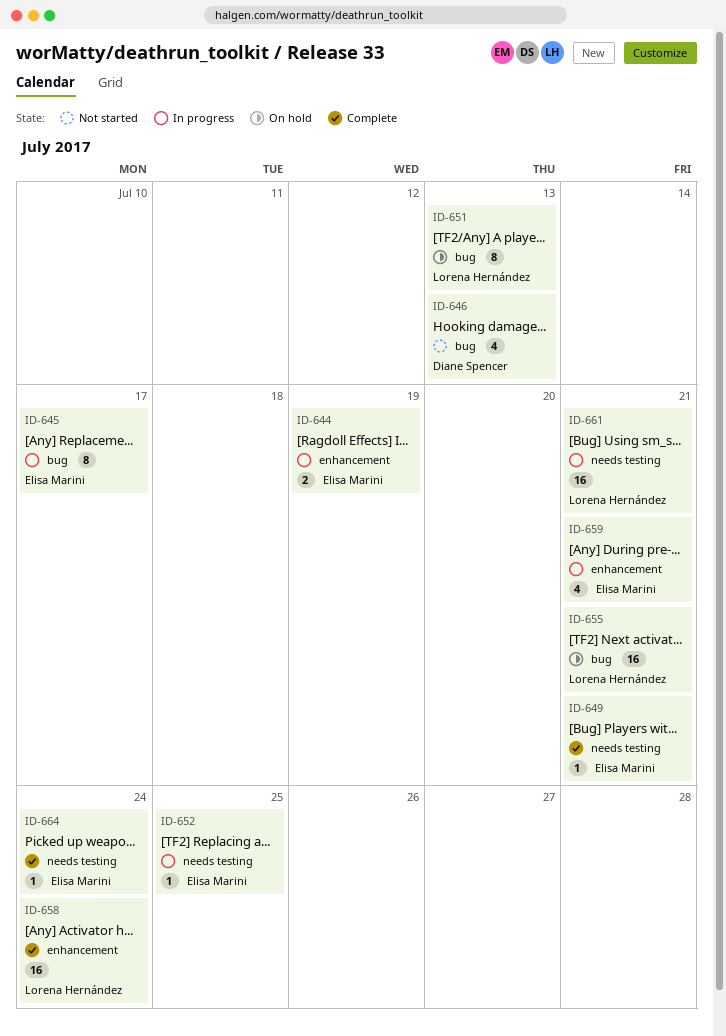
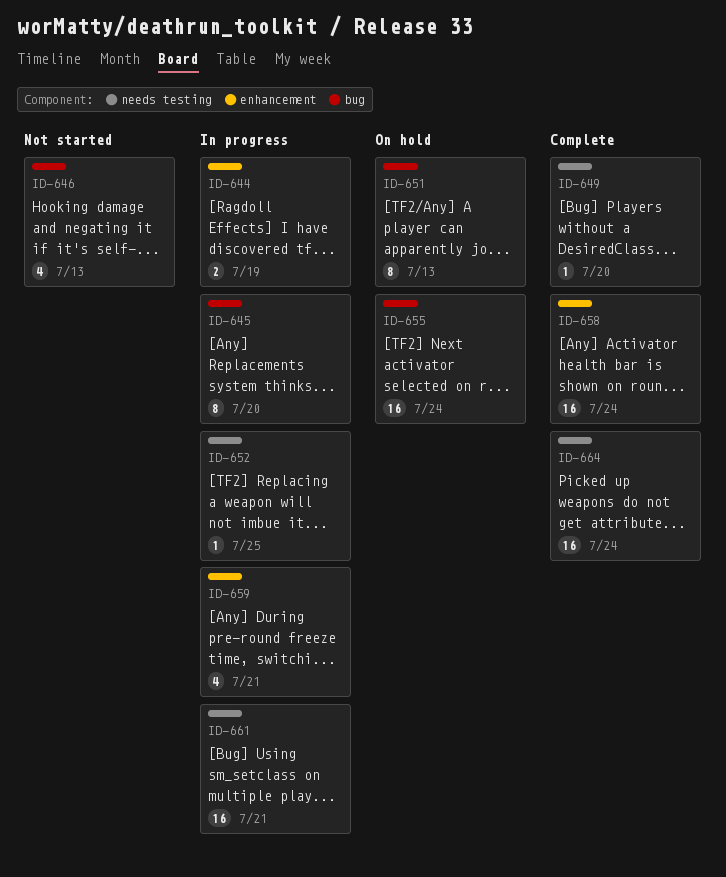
ID-645, due: Jul 17 -> Jul 20
ID-649, due: Jul 21 -> Jul 20
ID-655, due: Jul 21 -> Jul 24
ID-664, estimate: 1 -> 16

